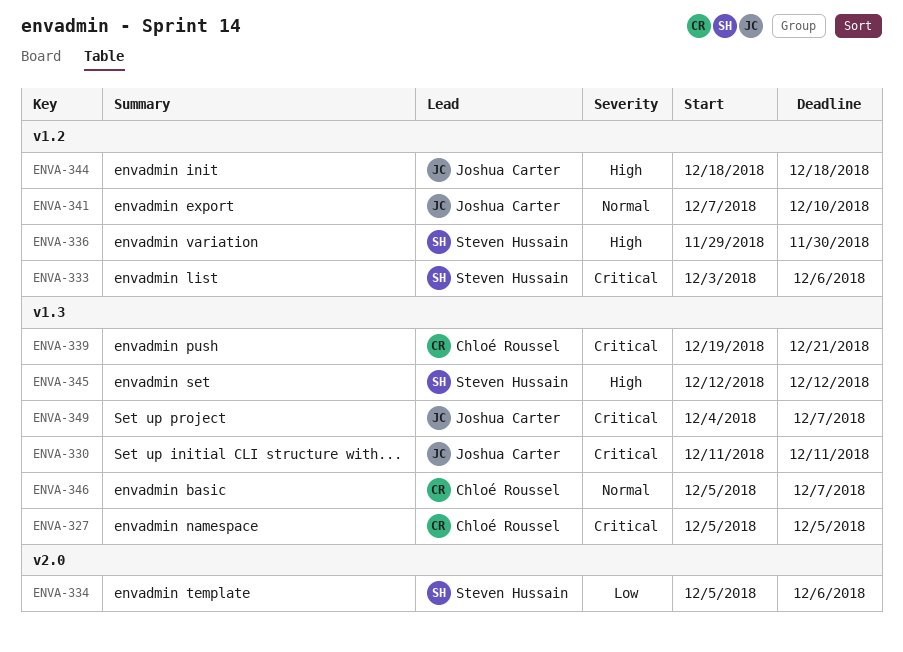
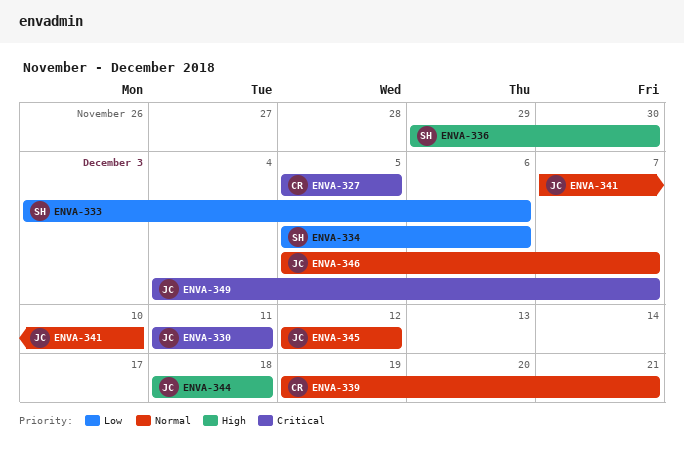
ENVA-333, priority: Critical -> Low
ENVA-339, priority: Critical -> Normal
ENVA-345, owner: Steven Hussain -> Joshua Carter
ENVA-345, priority: High -> Normal
ENVA-346, owner: Chloé Roussel -> Joshua Carter

